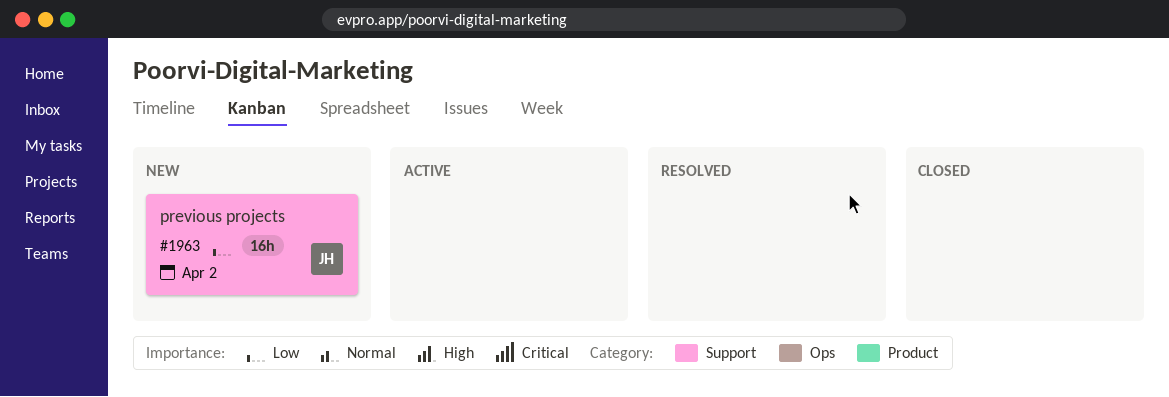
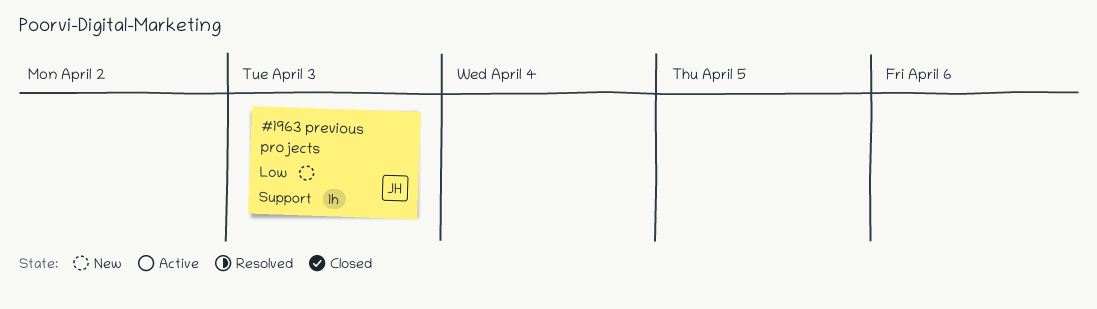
#1963, estimate: 16h -> 1h
#1963, due: Apr 2 -> Apr 3

